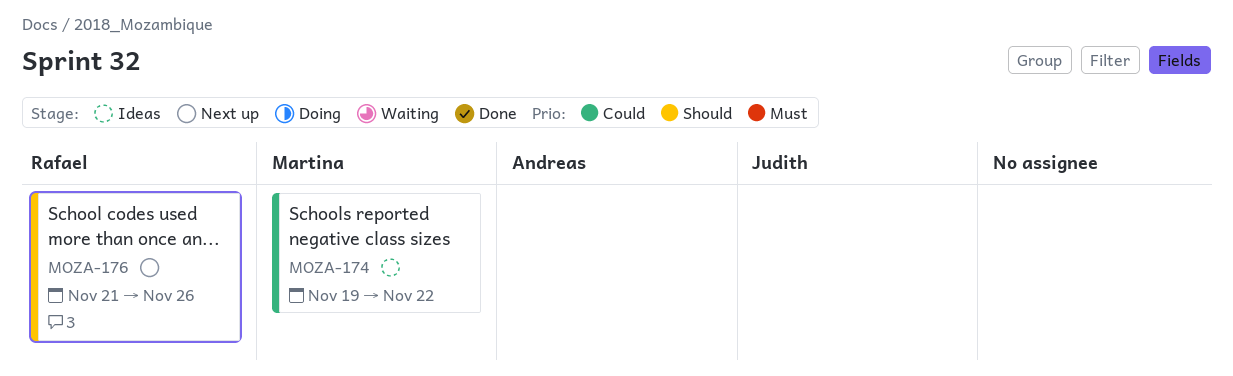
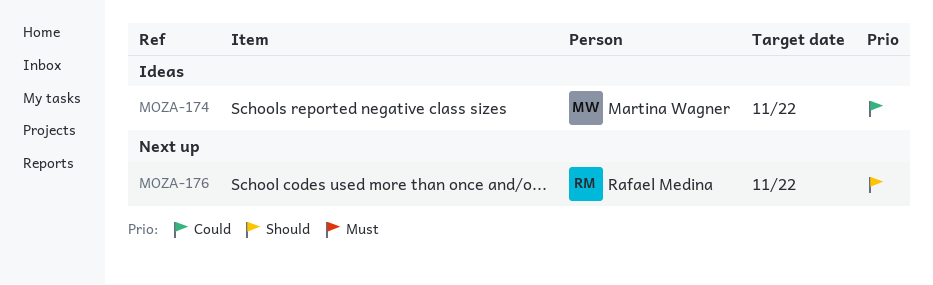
MOZA-176, due: Nov 26 -> Nov 22

